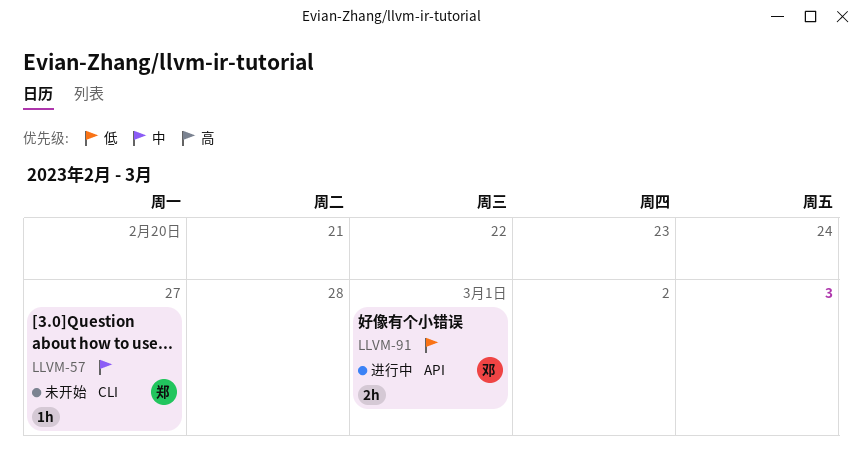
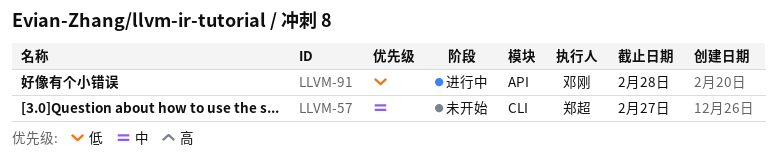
LLVM-91, due: Mar 1 -> Feb 28

